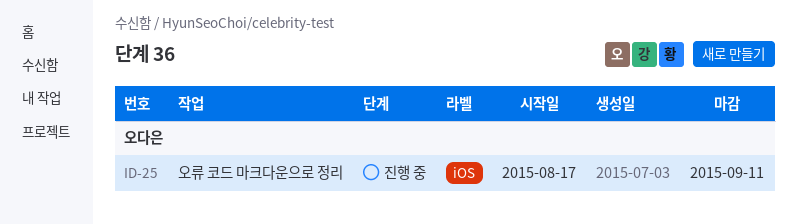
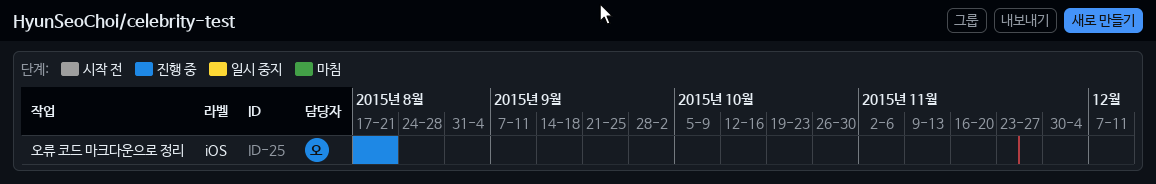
ID-25, due: Sep 11 -> Aug 21

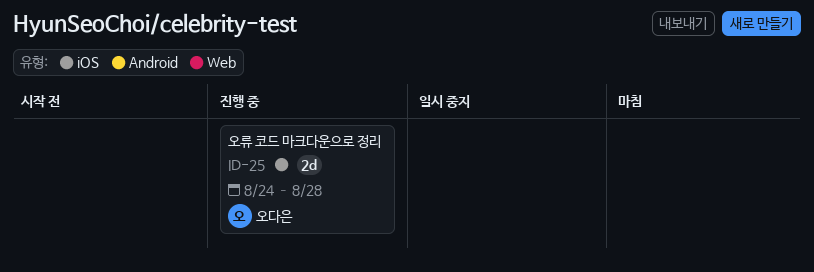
ID-25, start: Aug 17 -> Aug 24
ID-25, due: Aug 21 -> Aug 28

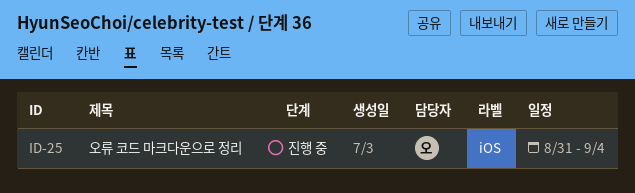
ID-25, start: Aug 24 -> Aug 31
ID-25, due: Aug 28 -> Sep 4

